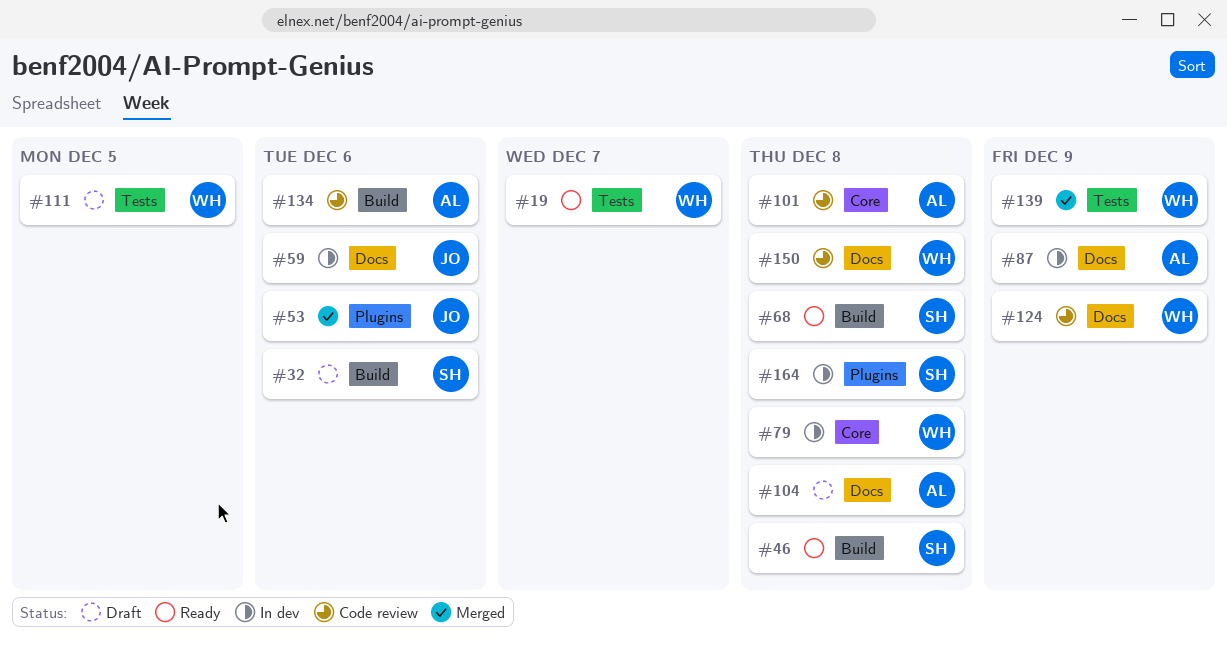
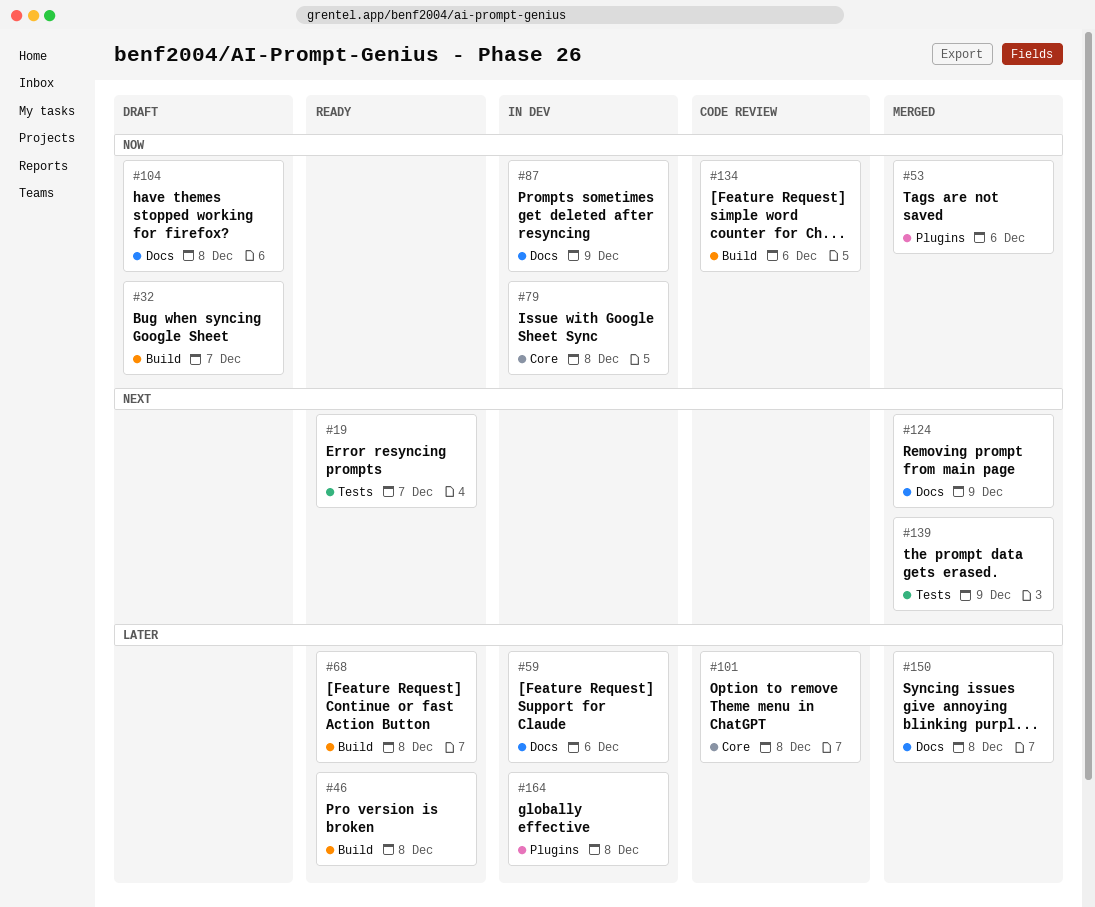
#32, due: Dec 6 -> Dec 7
#111: present -> none
#124, status: Code review -> Merged
#150, status: Code review -> Merged

